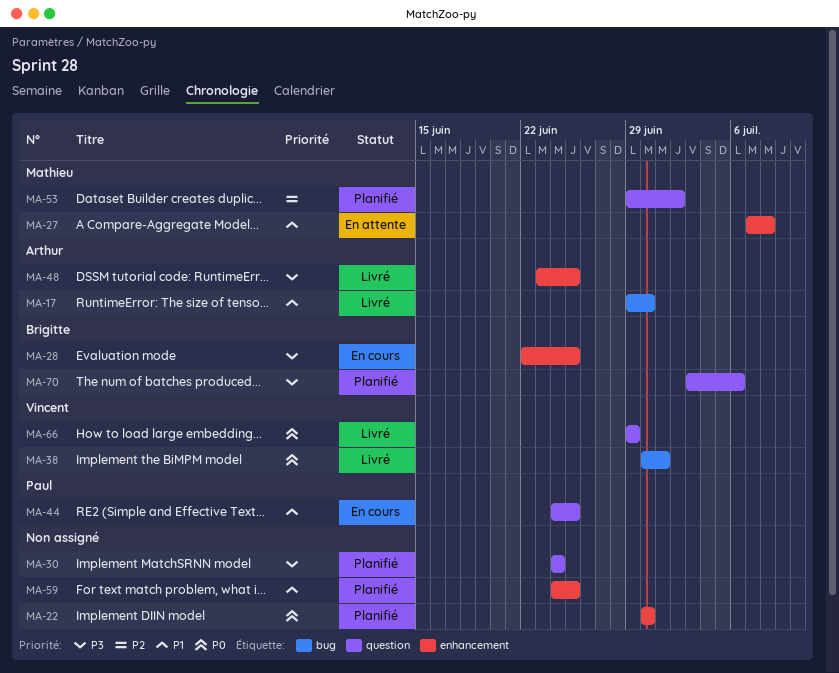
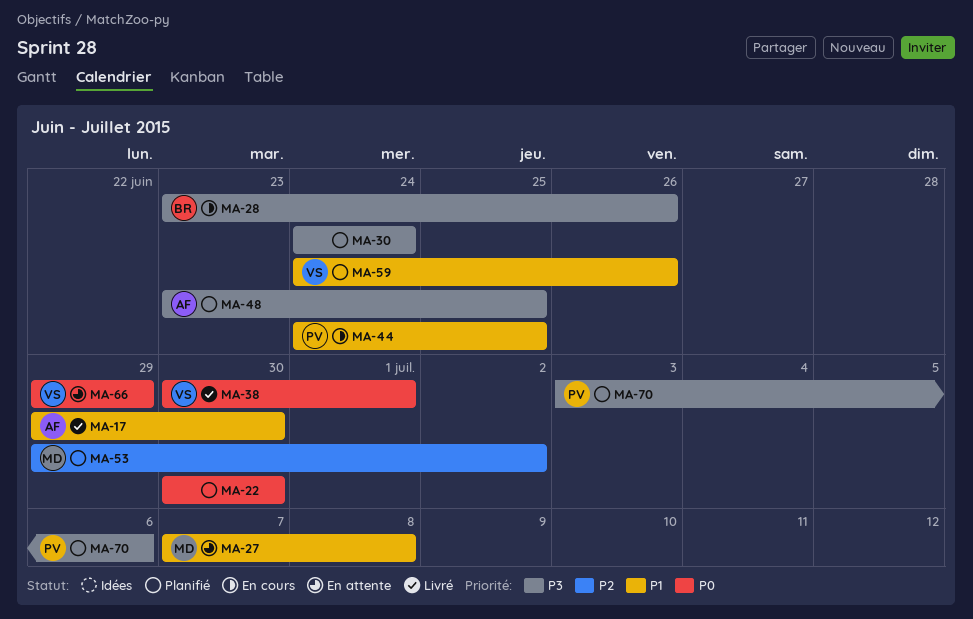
MA-28, start: Jun 22 -> Jun 23
MA-28, due: Jun 25 -> Jun 26
MA-48, status: Livré -> Planifié
MA-59, owner: none -> Vincent
MA-59, due: Jun 25 -> Jun 26
MA-66, status: Livré -> En attente
MA-70, owner: Brigitte -> Paul

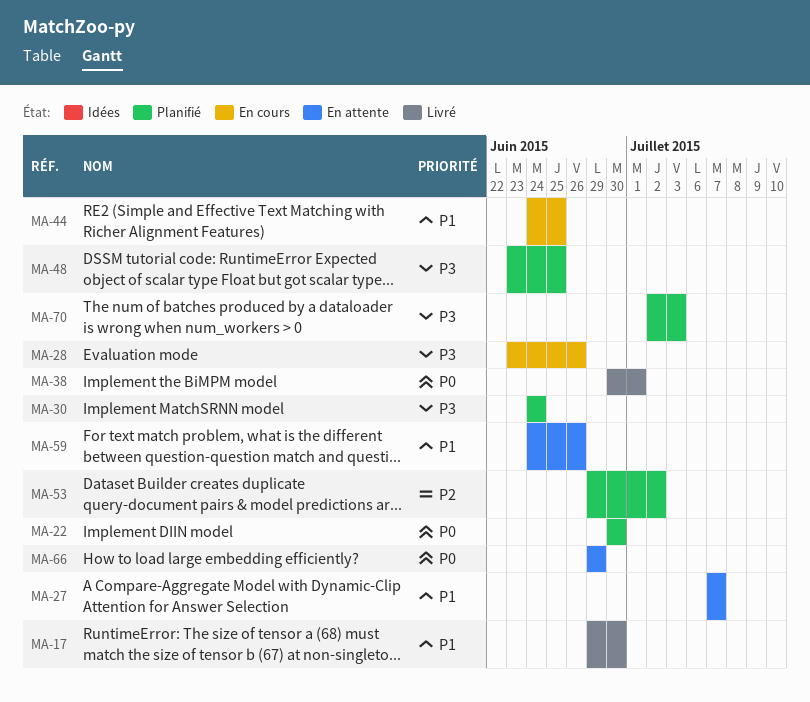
MA-27, due: Jul 8 -> Jul 7
MA-59, status: Planifié -> En attente
MA-70, start: Jul 3 -> Jul 2
MA-70, due: Jul 6 -> Jul 3

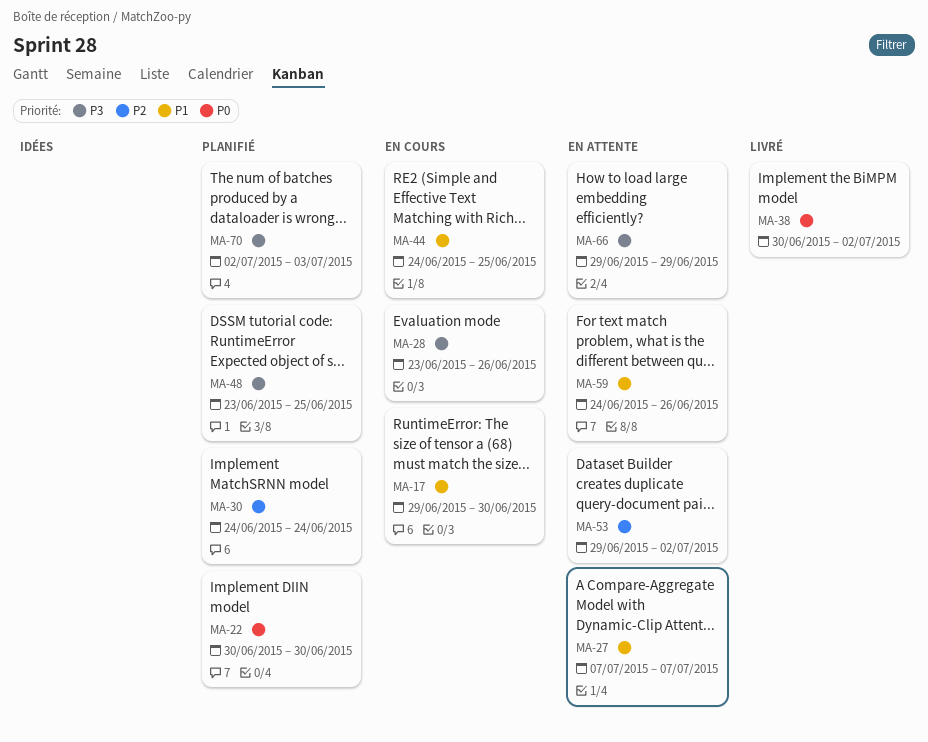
MA-17, status: Livré -> En cours
MA-30, priority: P3 -> P2
MA-38, due: Jul 1 -> Jul 2
MA-53, status: Planifié -> En attente
MA-66, priority: P0 -> P3

